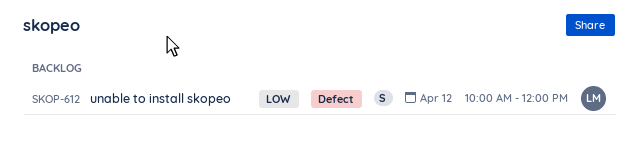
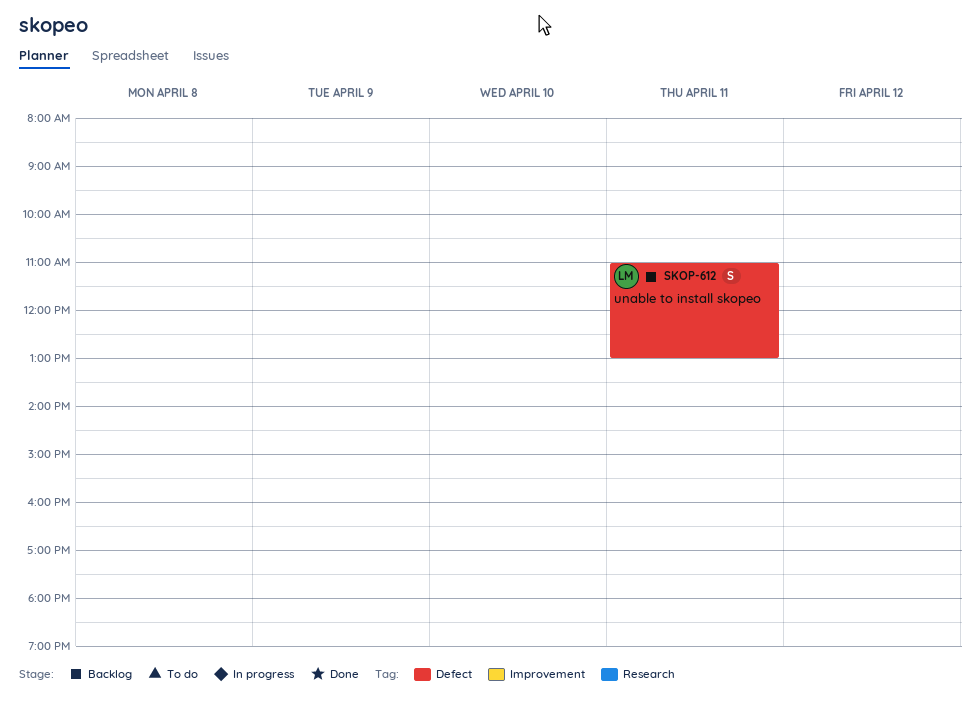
SKOP-612, day: Apr 12 -> Apr 11
SKOP-612, begins: 10:00 -> 11:00
SKOP-612, ends: 12:00 -> 13:00

